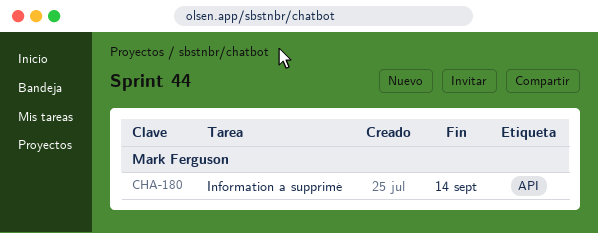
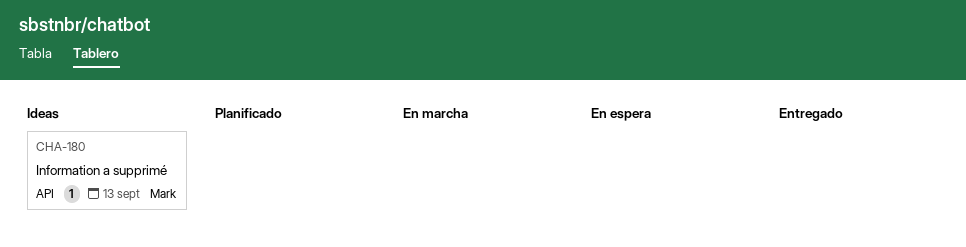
CHA-180, due: Sep 14 -> Sep 13

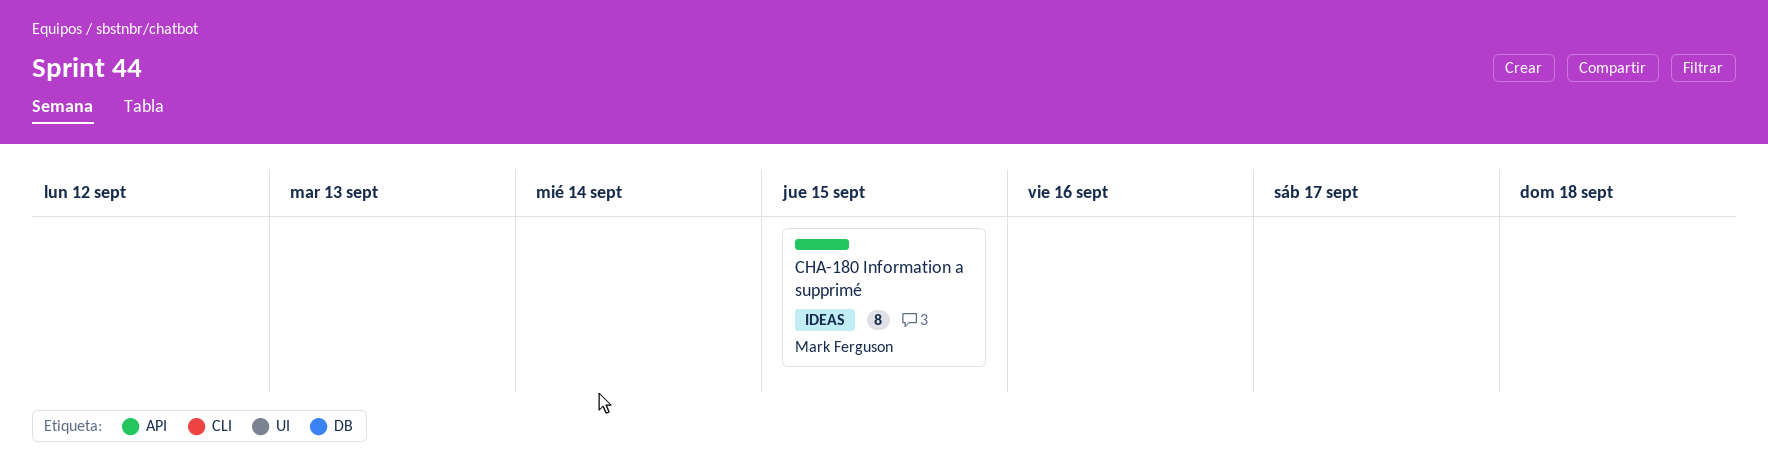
CHA-180, estimate: 1 -> 8
CHA-180, due: Sep 13 -> Sep 15

